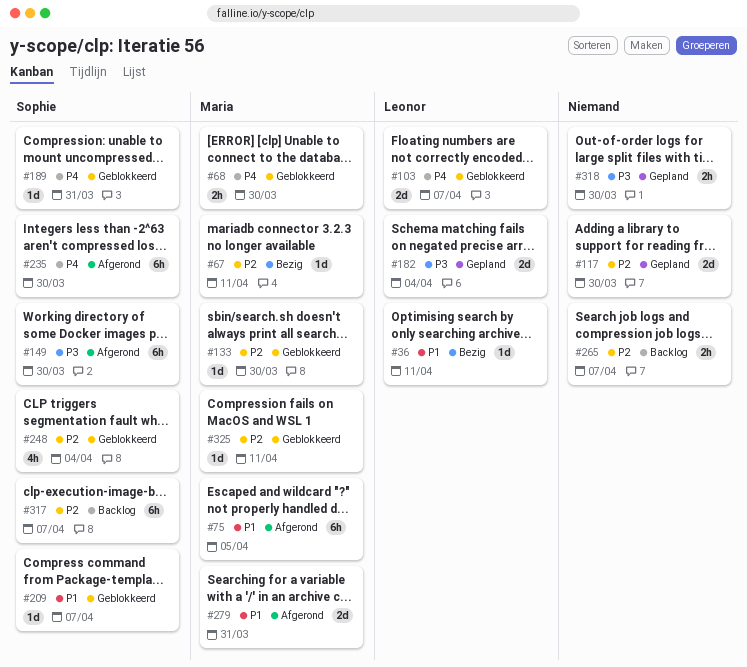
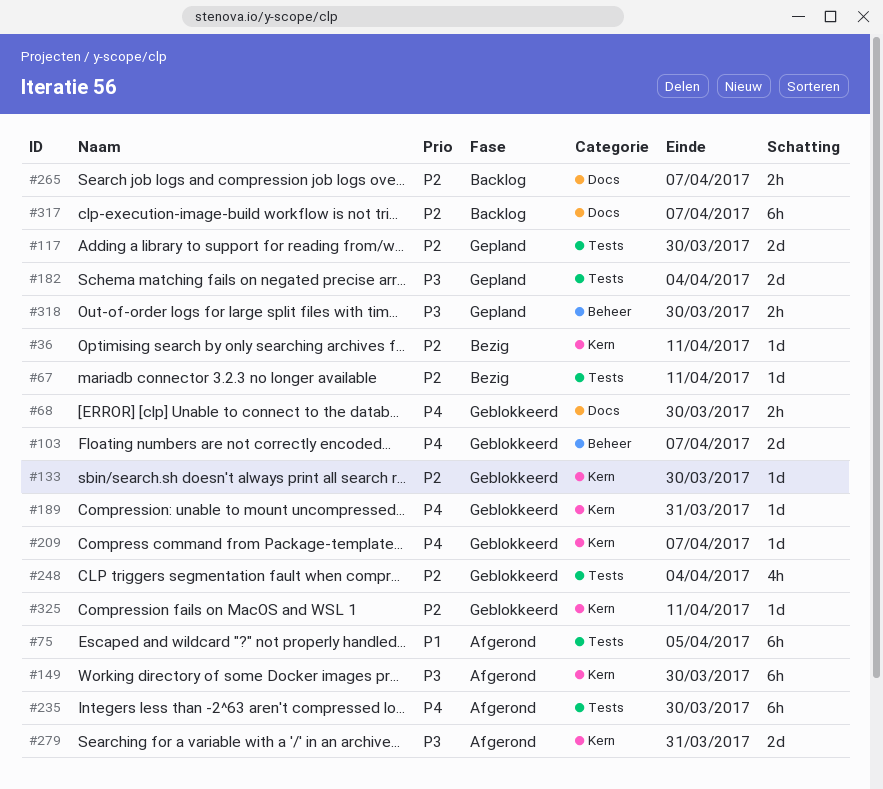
#36, priority: P1 -> P2
#209, priority: P1 -> P4
#279, priority: P1 -> P3

